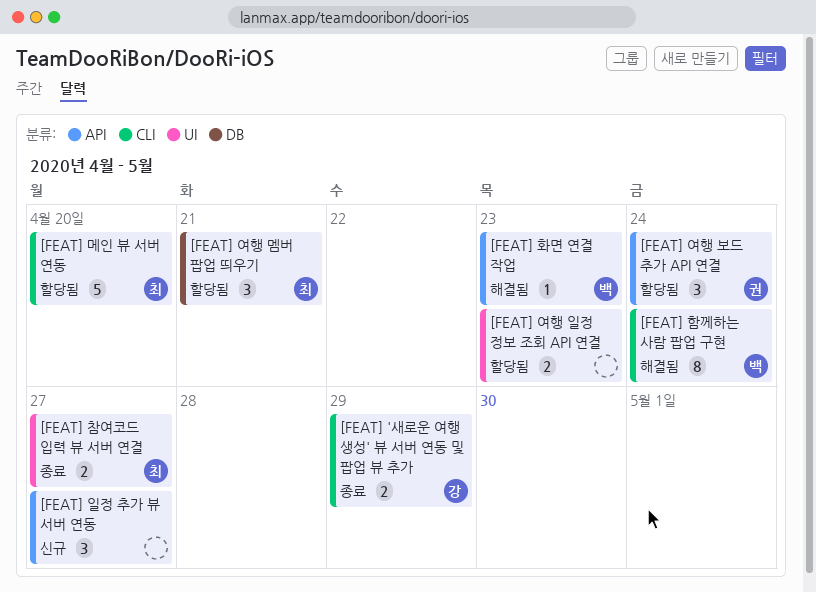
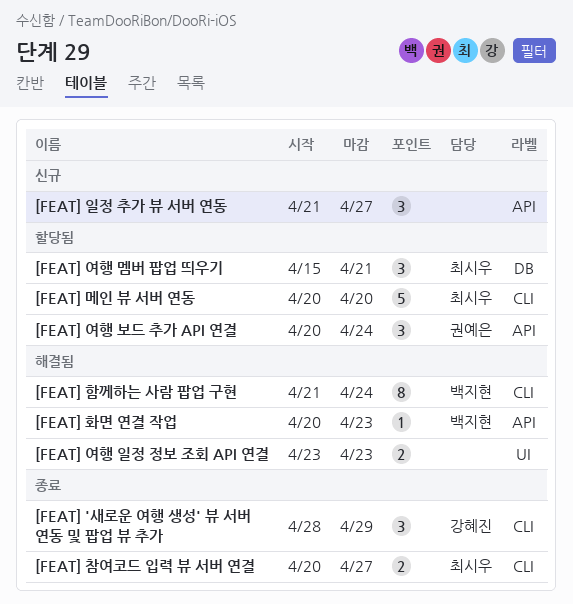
[FEAT] '새로운 여행 생성' 뷰 서버 연동 및 팝업 뷰 추가, estimate: 2 -> 3
[FEAT] 여행 일정 정보 조회 API 연결, status: 할당됨 -> 해결됨
[FEAT] 참여코드 입력 뷰 서버 연결, label: UI -> CLI

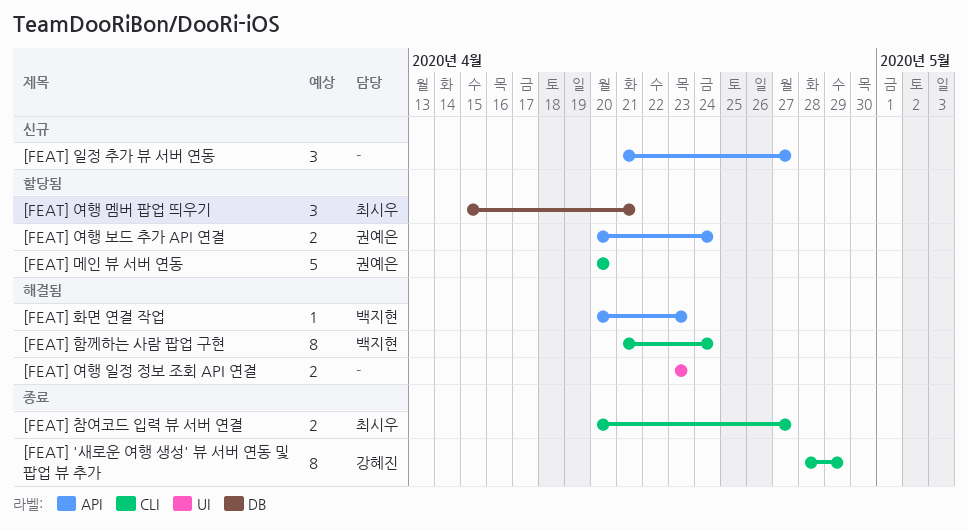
[FEAT] '새로운 여행 생성' 뷰 서버 연동 및 팝업 뷰 추가, estimate: 3 -> 8
[FEAT] 메인 뷰 서버 연동, owner: 최시우 -> 권예은
[FEAT] 여행 보드 추가 API 연결, estimate: 3 -> 2

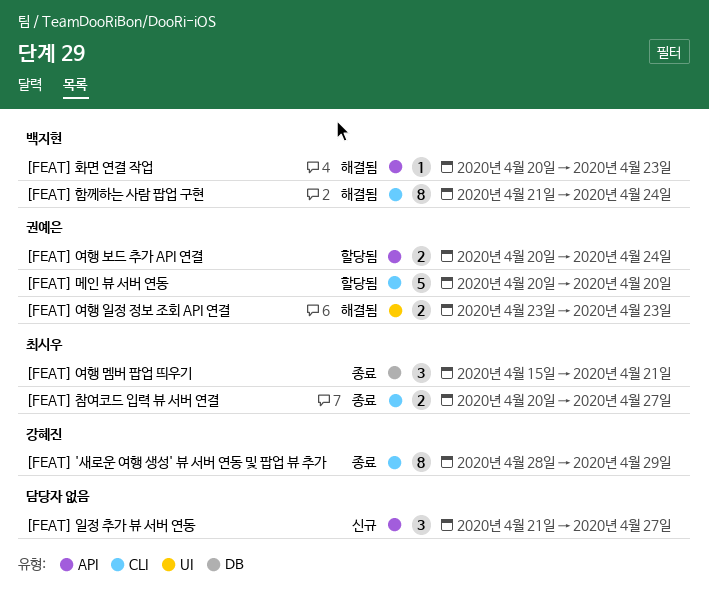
[FEAT] 여행 멤버 팝업 띄우기, status: 할당됨 -> 종료
[FEAT] 여행 일정 정보 조회 API 연결, owner: none -> 권예은

